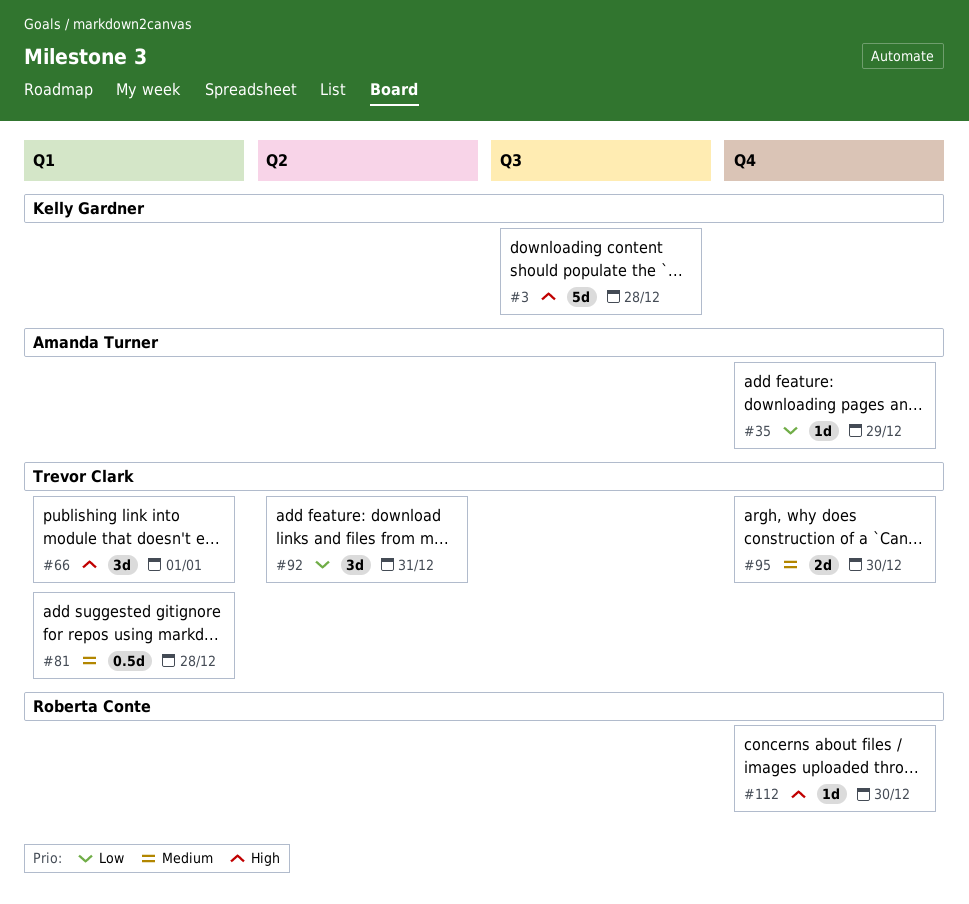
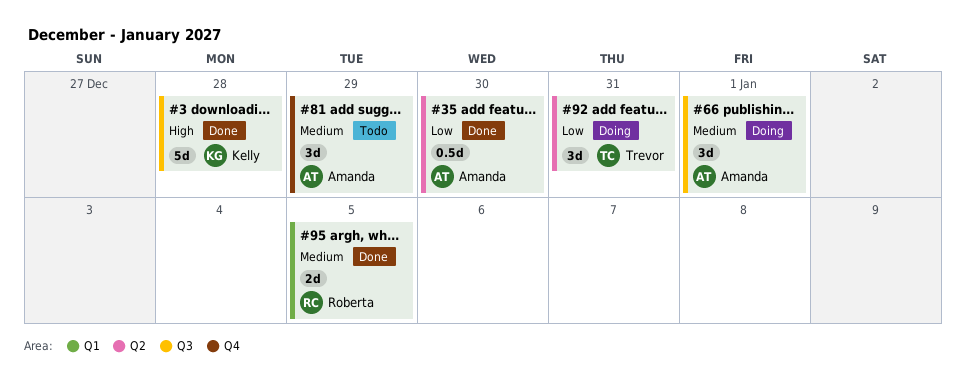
#35, label: Q4 -> Q2
#35, estimate: 1d -> 0.5d
#35, due: Dec 29 -> Dec 30
#66, owner: Trevor Clark -> Amanda Turner
#66, priority: High -> Medium
#66, label: Q1 -> Q3
#81, owner: Trevor Clark -> Amanda Turner
#81, label: Q1 -> Q4
#81, estimate: 0.5d -> 3d
#81, due: Dec 28 -> Dec 29
#95, owner: Trevor Clark -> Roberta Conte
#95, label: Q4 -> Q1
#95, due: Dec 30 -> Jan 5
#112: present -> none

